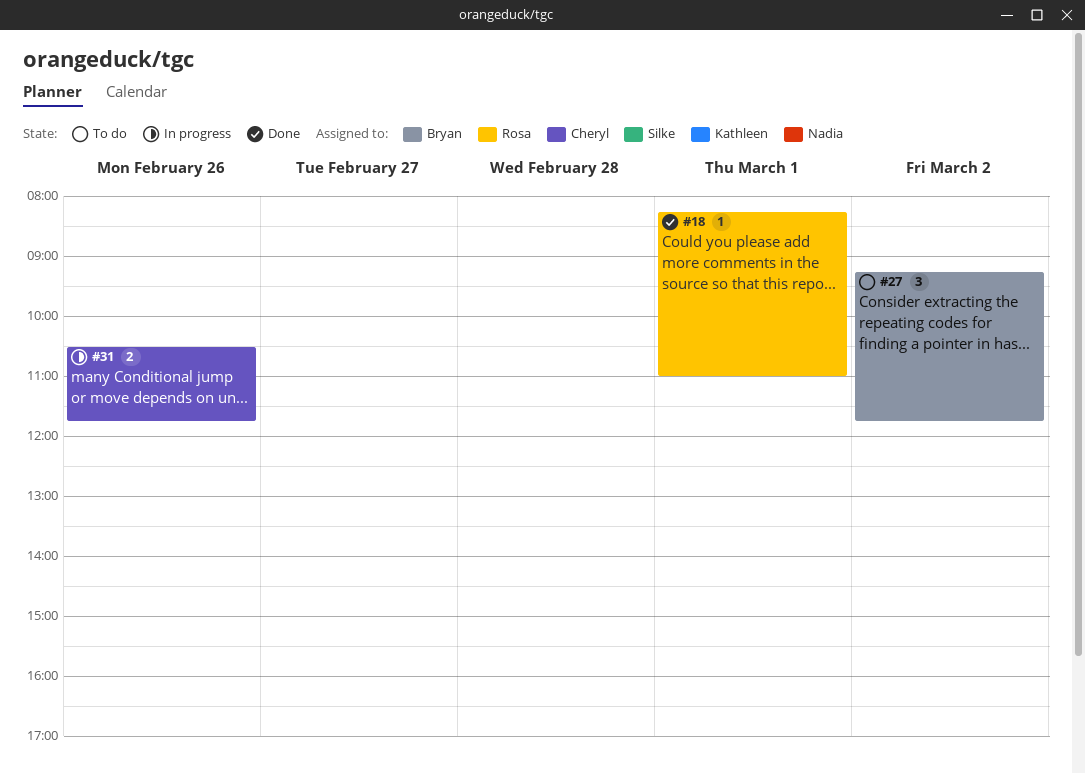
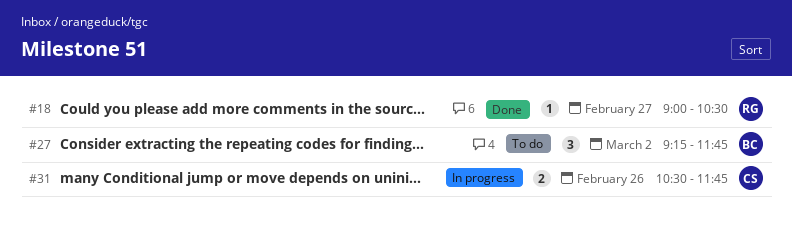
#18, day: Mar 1 -> Feb 27
#18, begins: 08:15 -> 09:00
#18, ends: 11:00 -> 10:30

